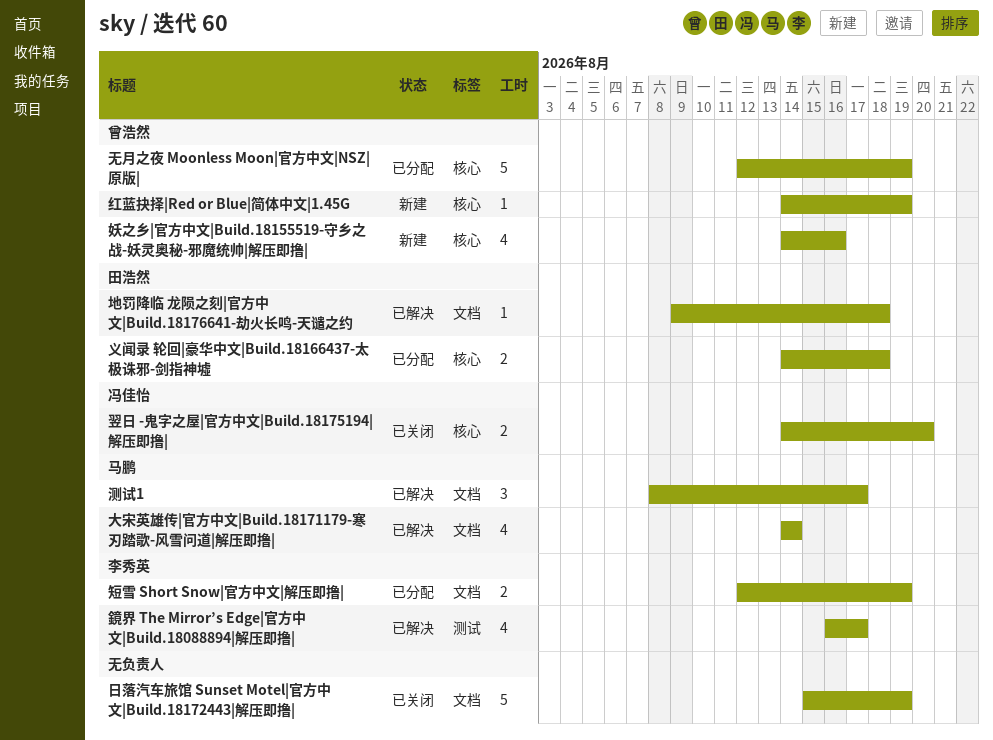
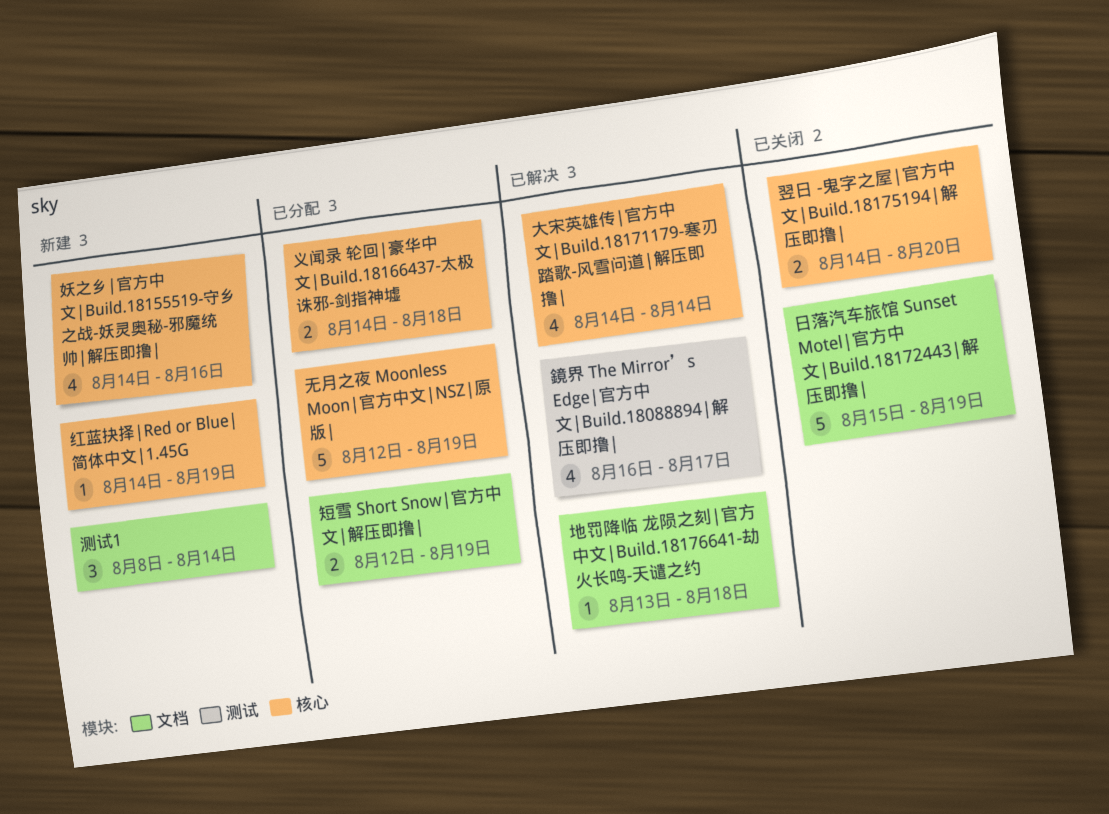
地罚降临 龙陨之刻|官方中文|Build.18176641-劫火长鸣-天谴之约, start: Aug 9 -> Aug 13
大宋英雄传|官方中文|Build.18171179-寒刃踏歌-风雪问道|解压即撸|, label: 文档 -> 核心
测试1, status: 已解决 -> 新建
测试1, due: Aug 17 -> Aug 14

